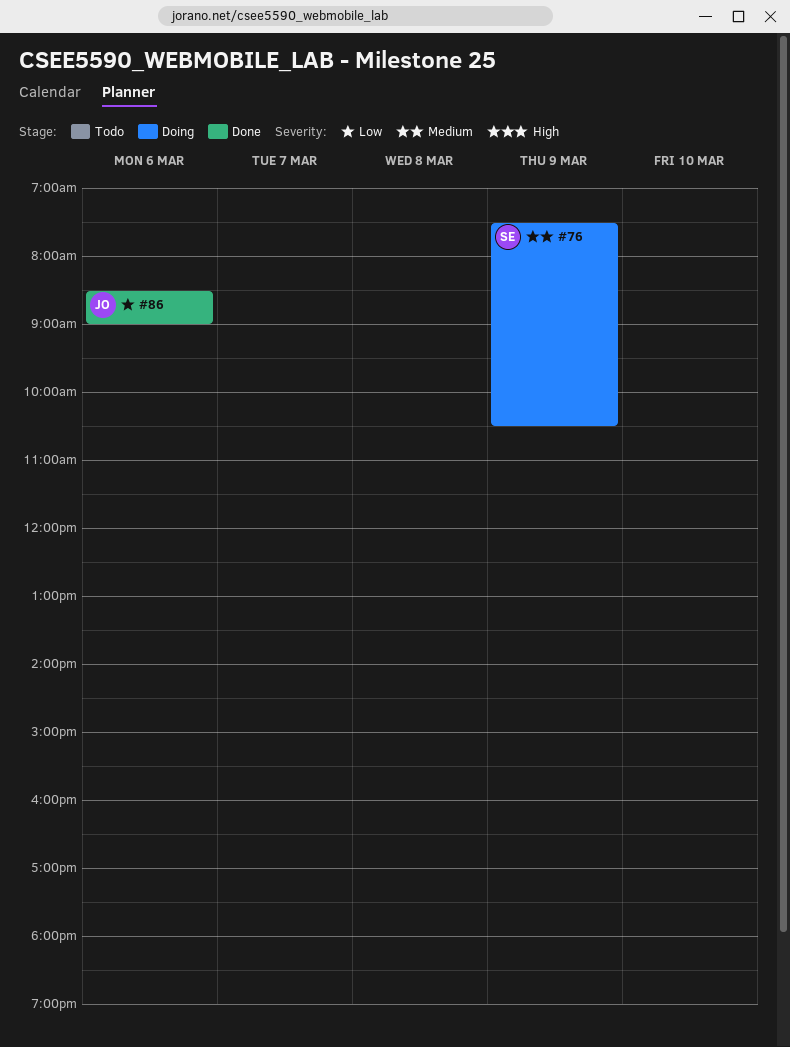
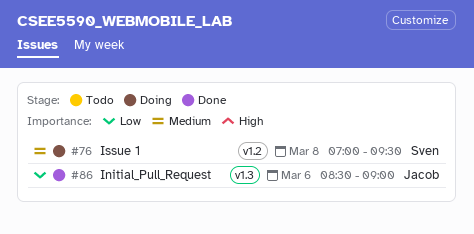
#76, day: Mar 9 -> Mar 8
#76, begins: 07:30 -> 07:00
#76, ends: 10:30 -> 09:30

